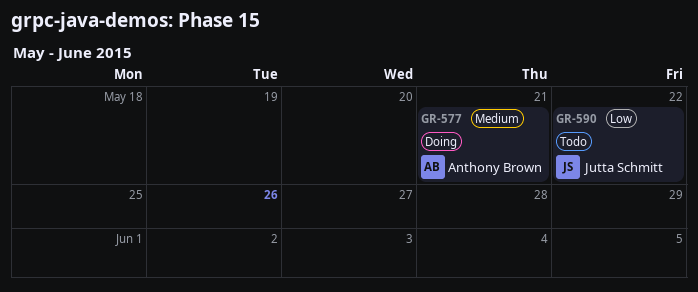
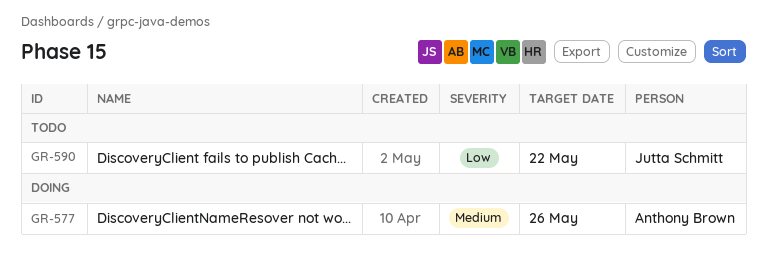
GR-577, due: May 21 -> May 26

